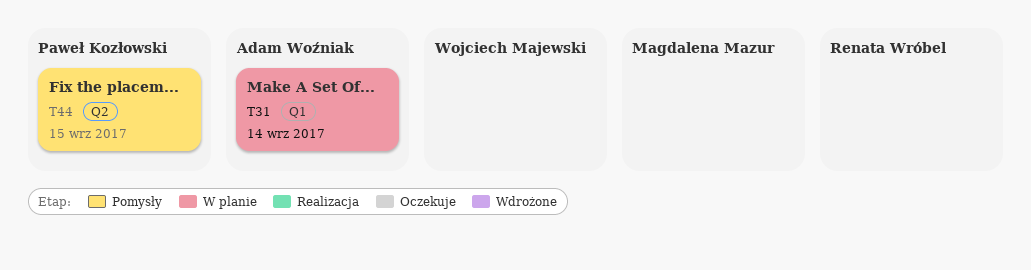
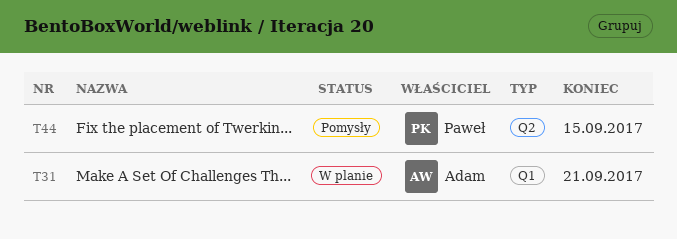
T31, due: Sep 14 -> Sep 21

